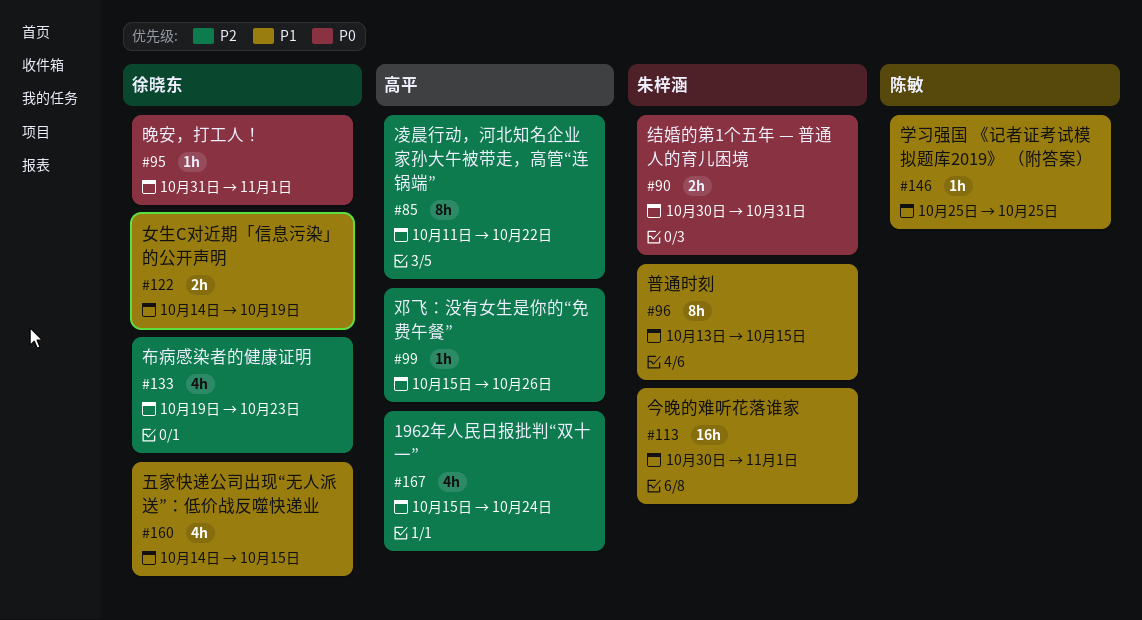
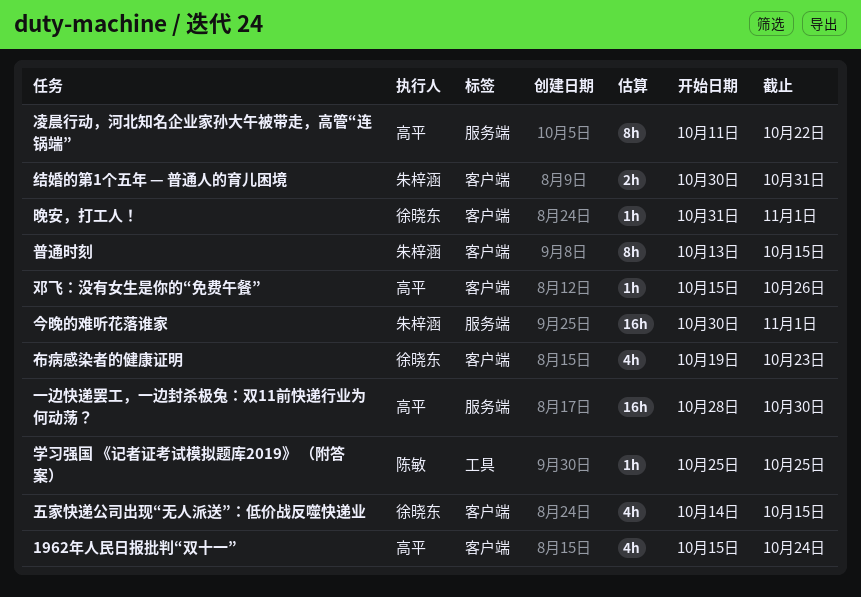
一边快递罢工，一边封杀极兔：双11前快递行业为何动荡？: none -> present
女生C对近期「信息污染」的公开声明: present -> none

